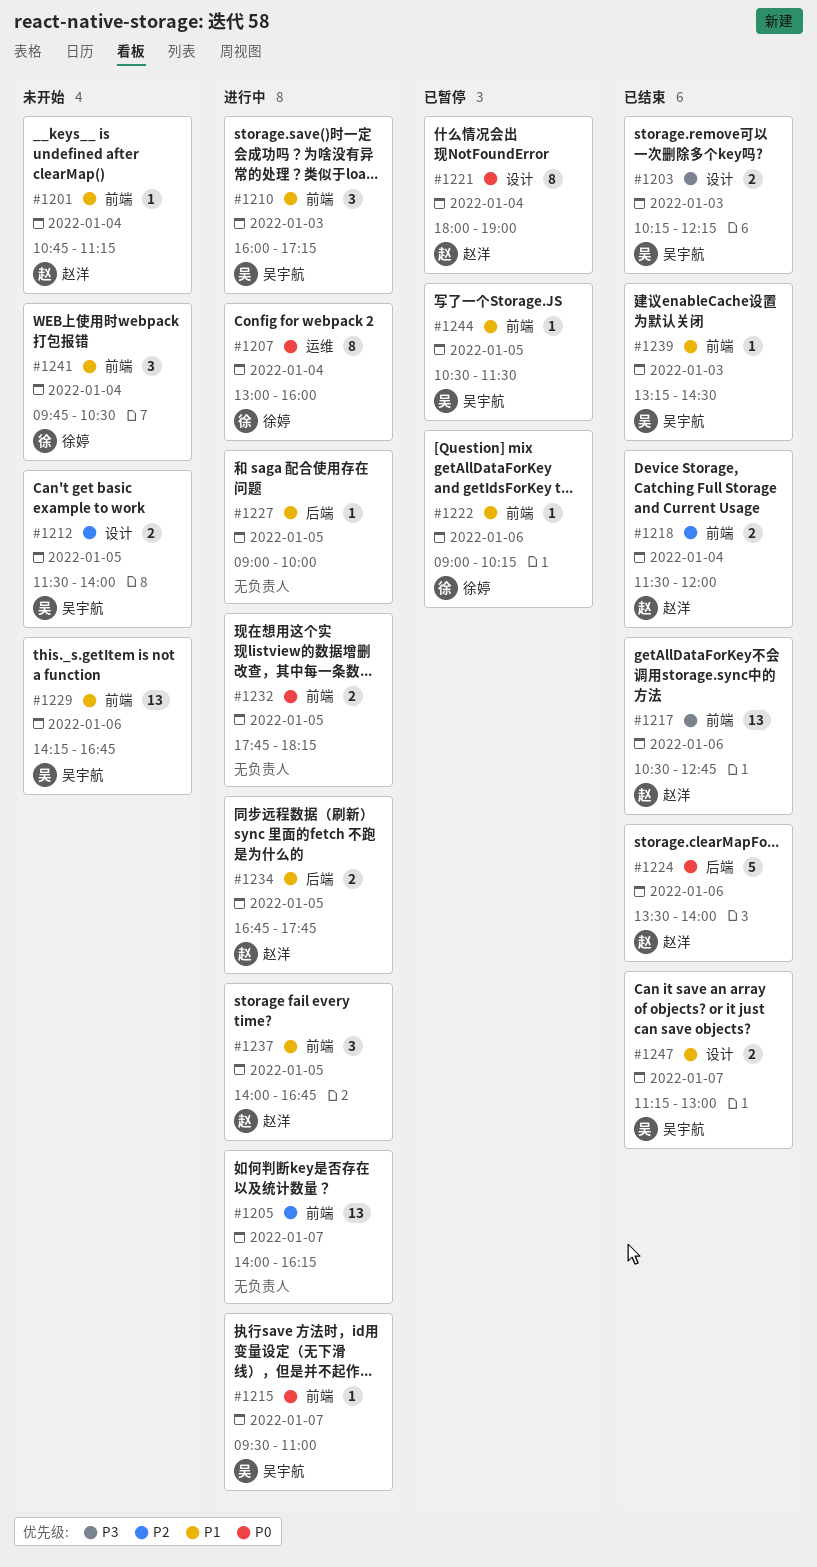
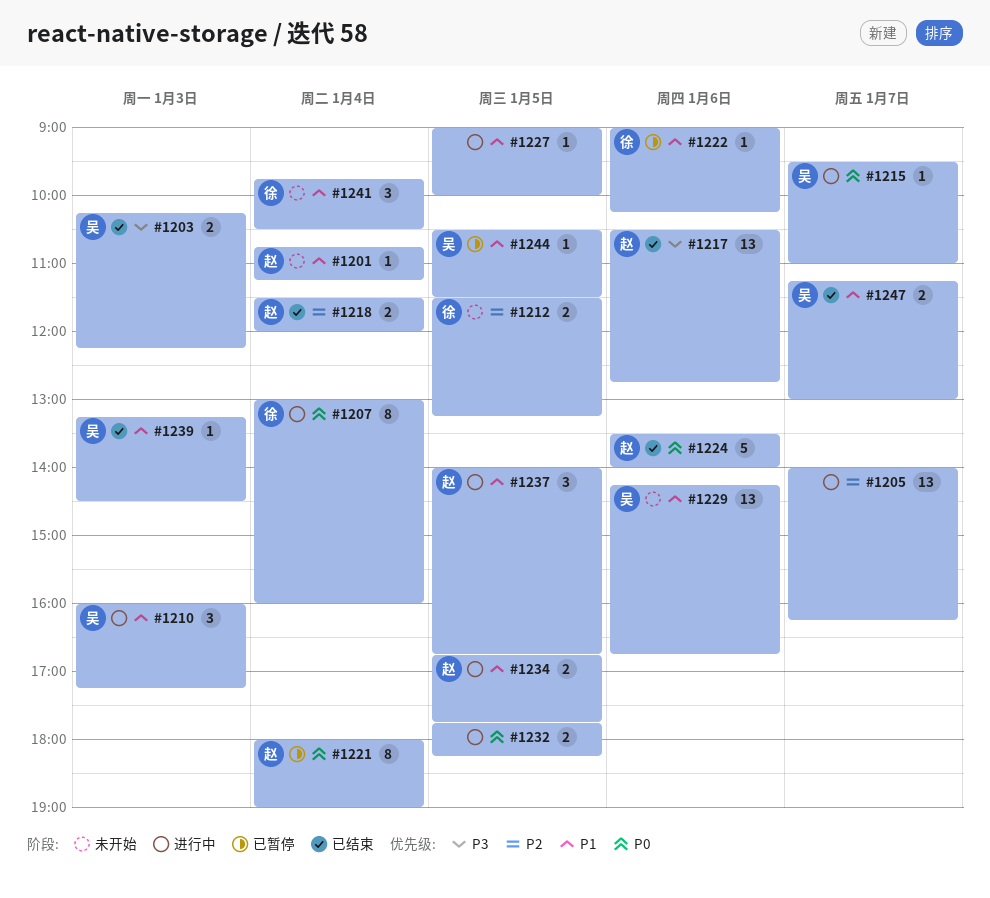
#1212, owner: 吴宇航 -> 徐婷
#1212, ends: 14:00 -> 13:15

